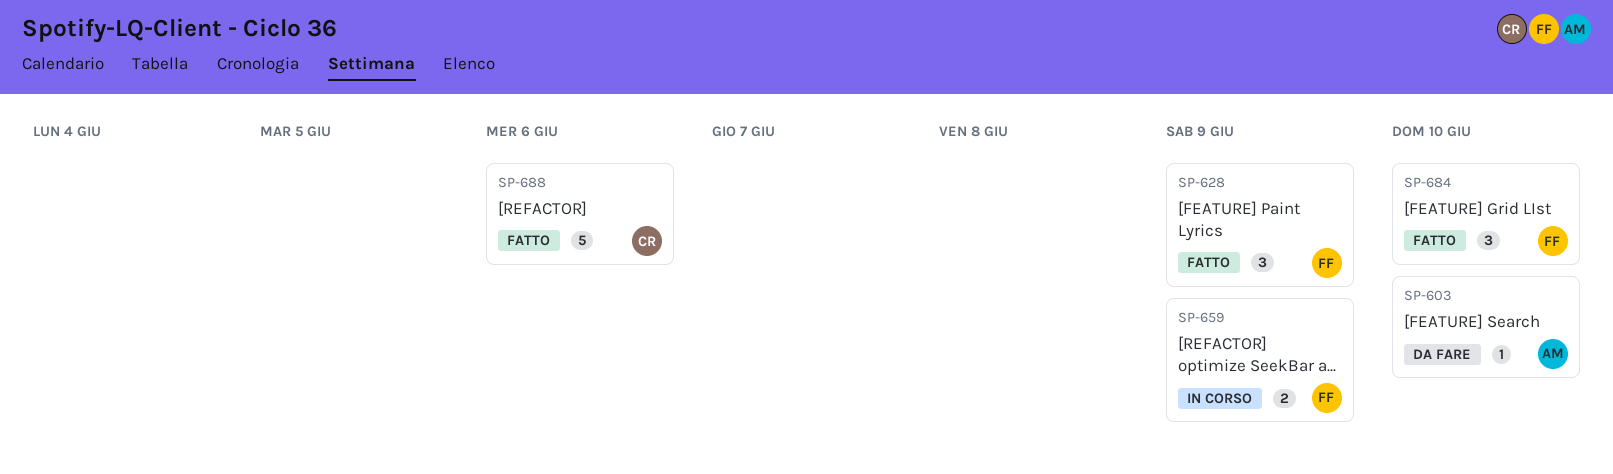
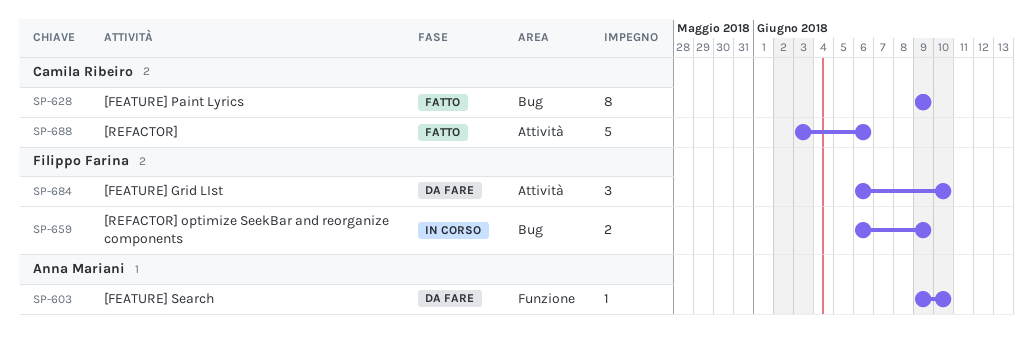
SP-628, owner: Filippo Farina -> Camila Ribeiro
SP-628, estimate: 3 -> 8
SP-684, status: Fatto -> Da fare

